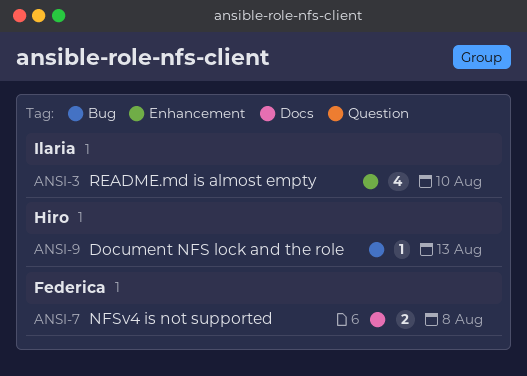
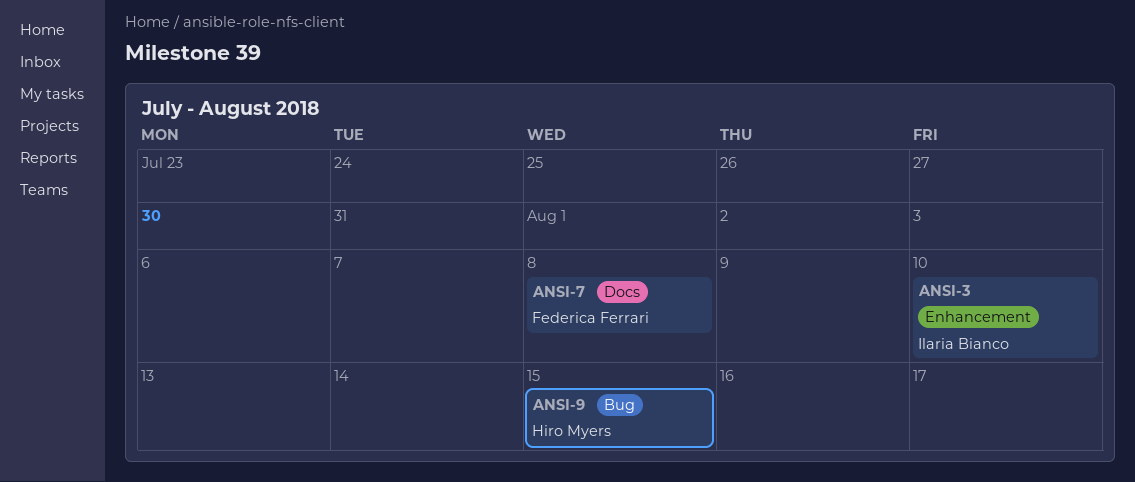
ANSI-9, due: Aug 13 -> Aug 15

